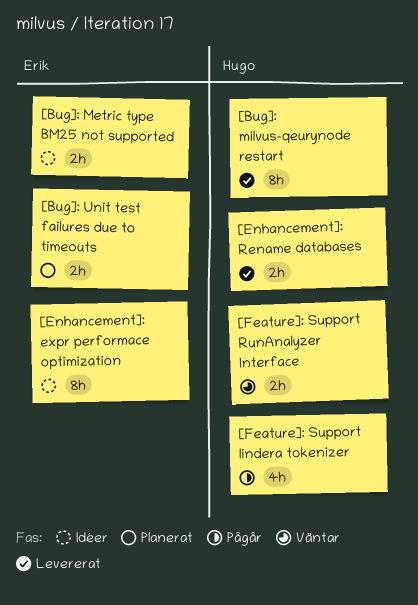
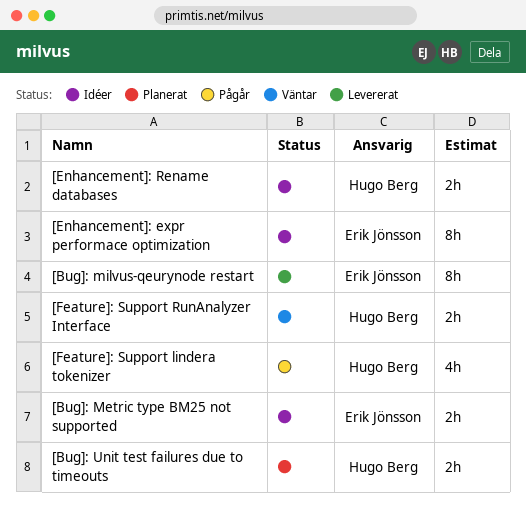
[Bug]: milvus-qeurynode restart, owner: Hugo Berg -> Erik Jönsson
[Bug]: Unit test failures due to timeouts, owner: Erik Jönsson -> Hugo Berg
[Enhancement]: Rename databases, status: Levererat -> Idéer

